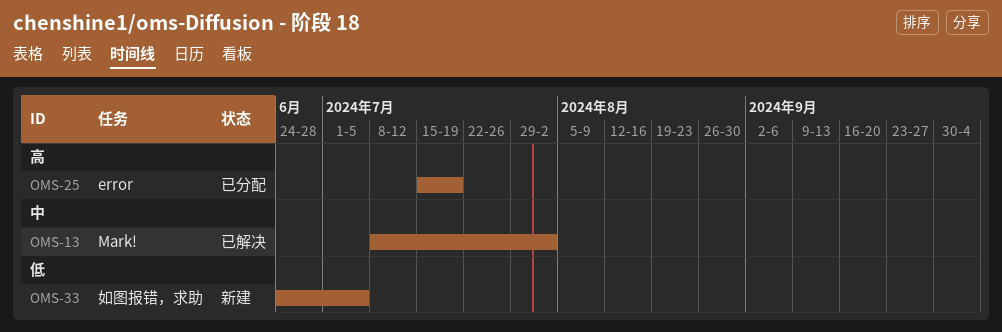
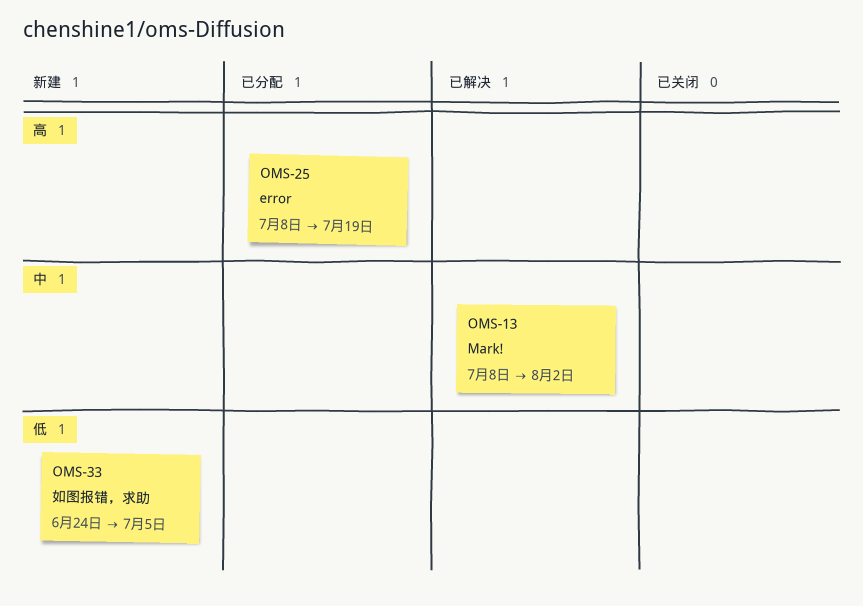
OMS-25, start: Jul 15 -> Jul 8

